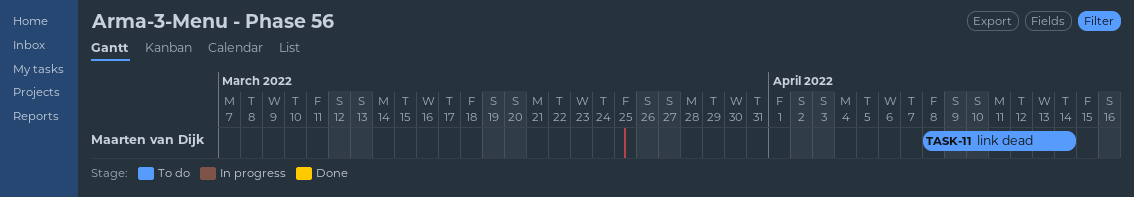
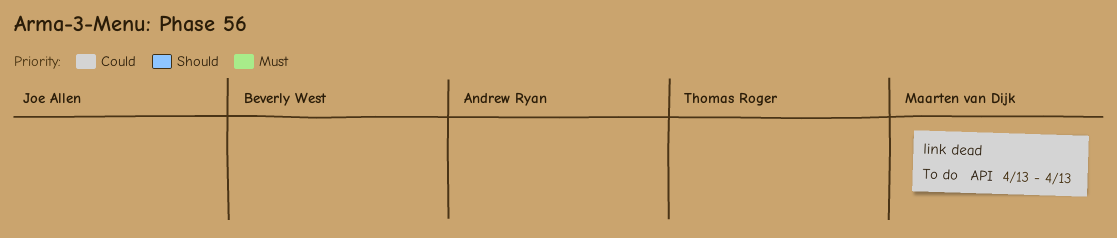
link dead, start: Apr 8 -> Apr 13
link dead, due: Apr 14 -> Apr 13

